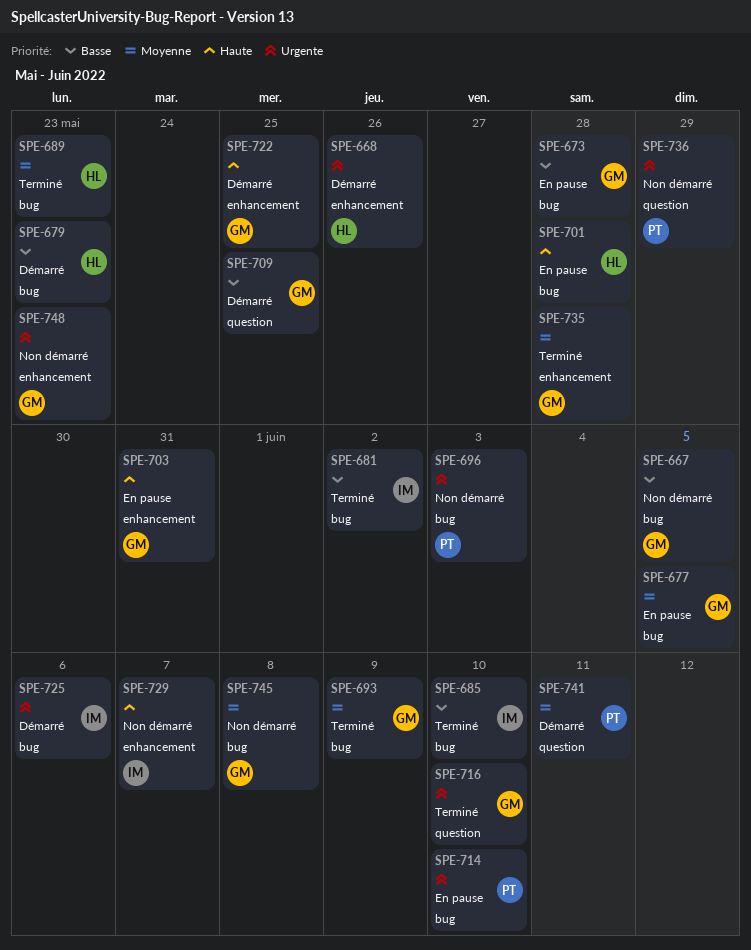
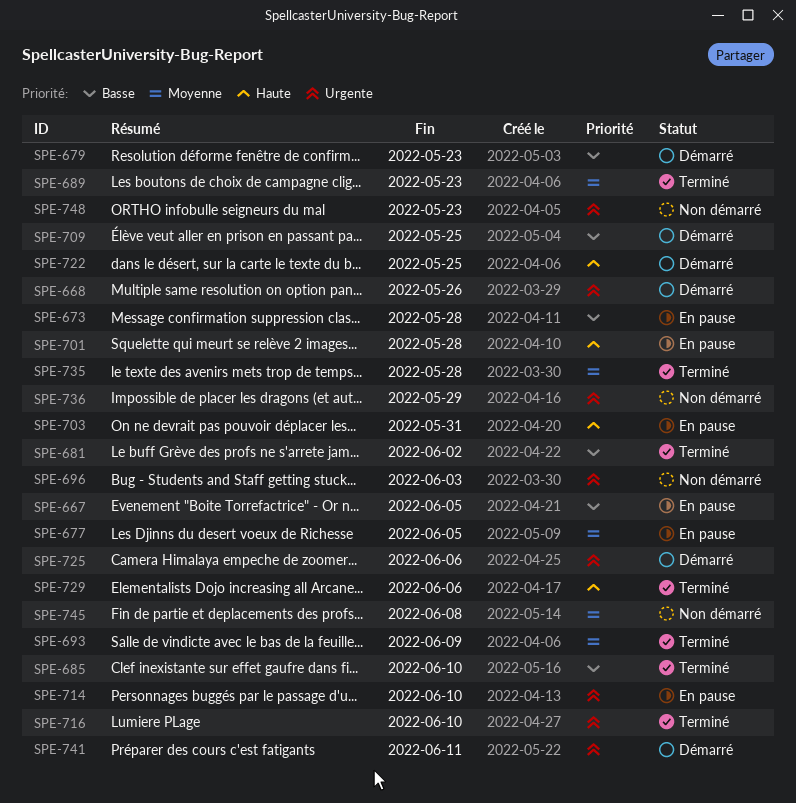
SPE-667, status: Non démarré -> En pause
SPE-729, status: Non démarré -> Terminé
SPE-729, due: Jun 7 -> Jun 6
SPE-741, priority: Moyenne -> Urgente

